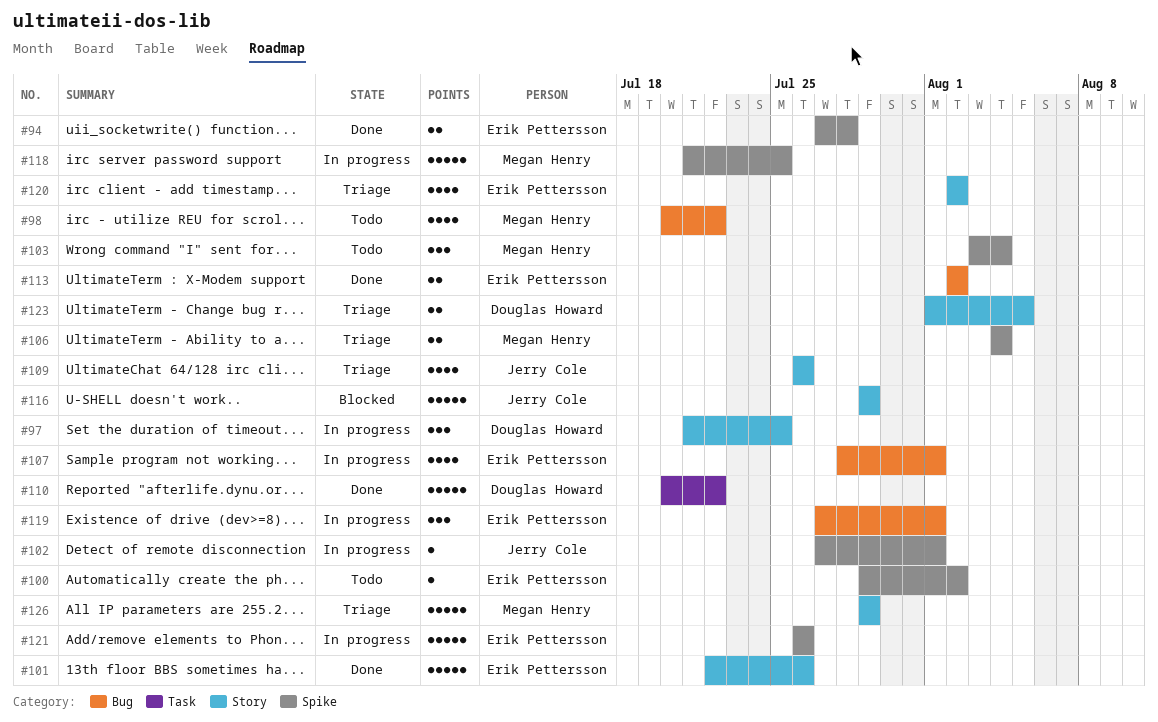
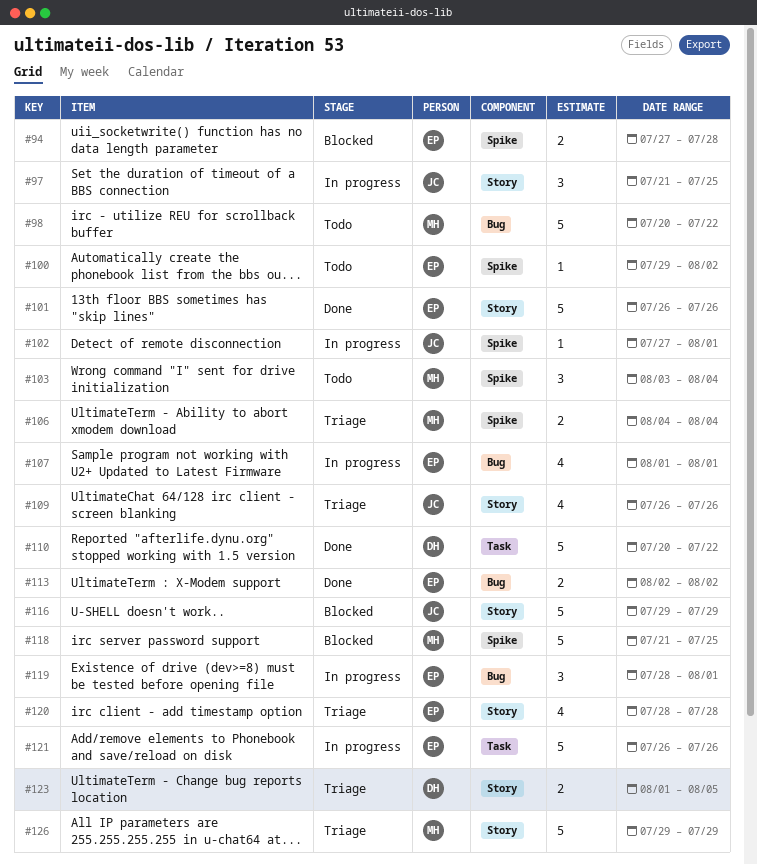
#94, status: Done -> Blocked
#97, owner: Douglas Howard -> Jerry Cole
#98, estimate: 4 -> 5
#101, start: Jul 22 -> Jul 26
#107, start: Jul 28 -> Aug 1
#118, status: In progress -> Blocked
#119, start: Jul 27 -> Jul 28
#120, start: Aug 2 -> Jul 28
#120, due: Aug 2 -> Jul 28
#121, label: Spike -> Task

